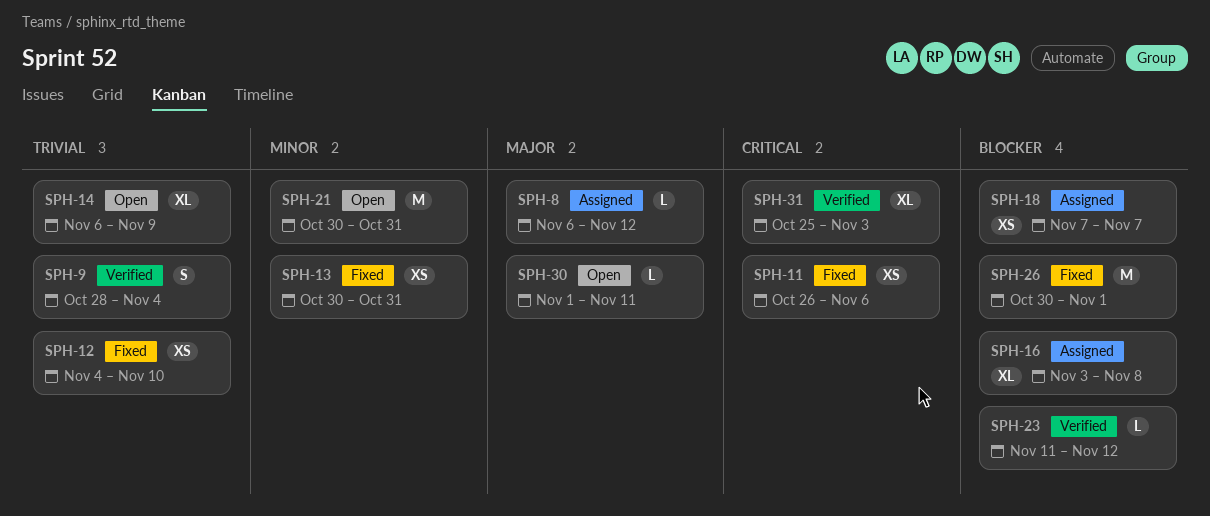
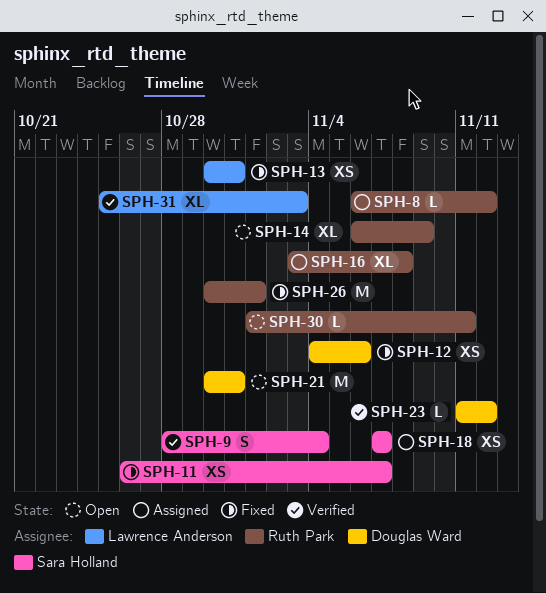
SPH-11, due: Nov 6 -> Nov 7
SPH-12, due: Nov 10 -> Nov 6

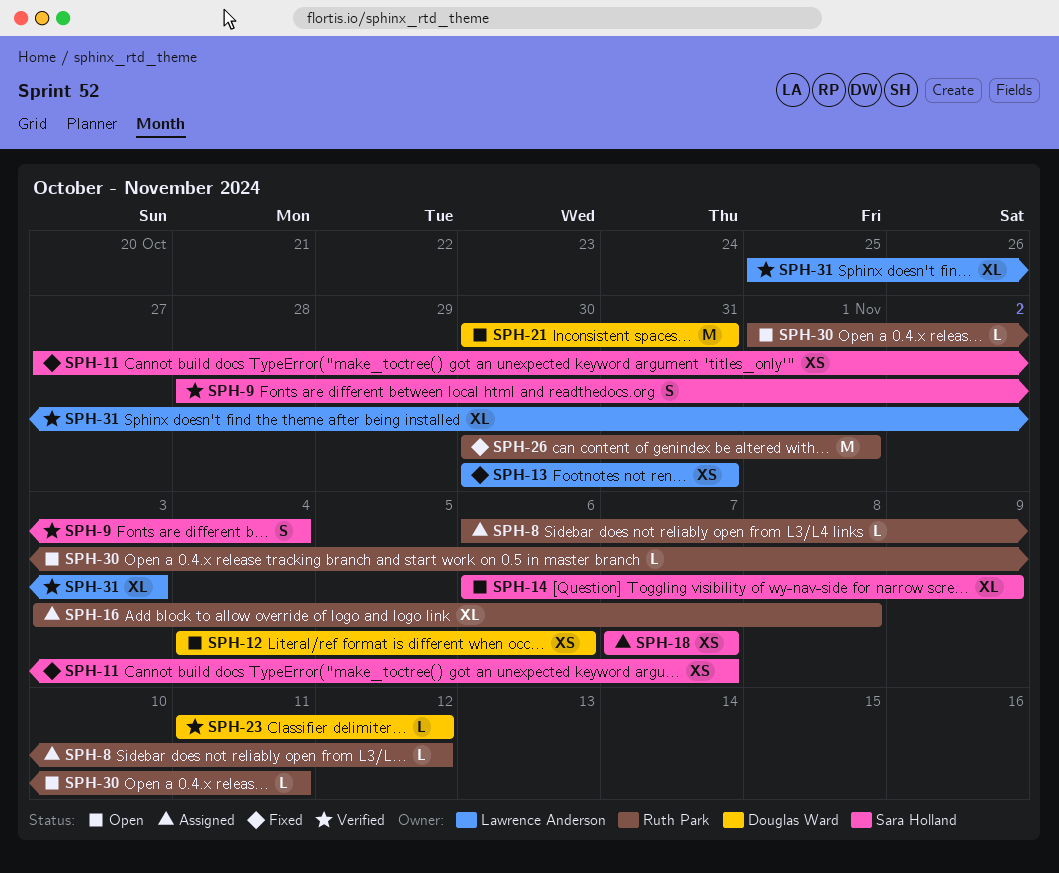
SPH-11, start: Oct 26 -> Oct 27
SPH-12, status: Fixed -> Open
SPH-14, owner: Ruth Park -> Sara Holland

